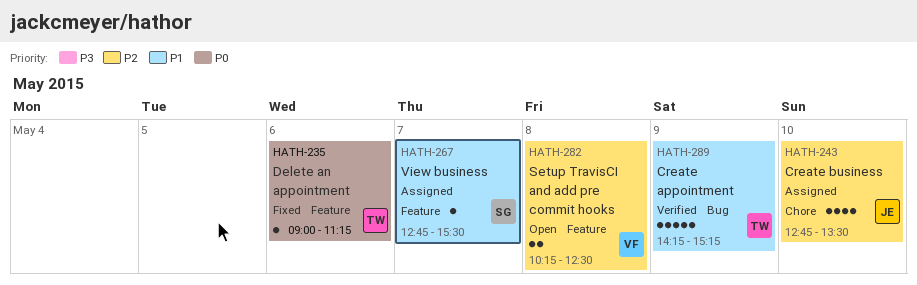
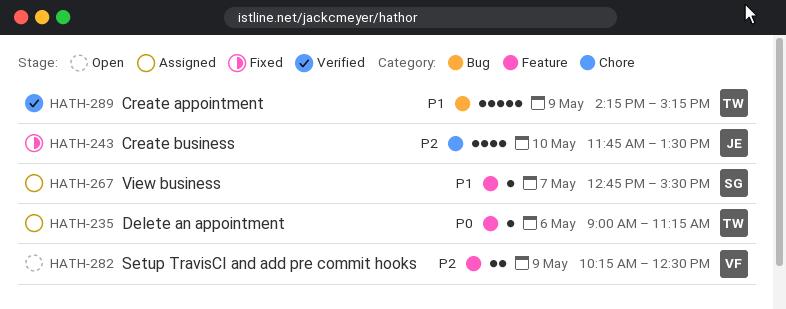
HATH-235, status: Fixed -> Assigned
HATH-243, status: Assigned -> Fixed
HATH-243, begins: 12:45 -> 11:45
HATH-282, day: May 8 -> May 9

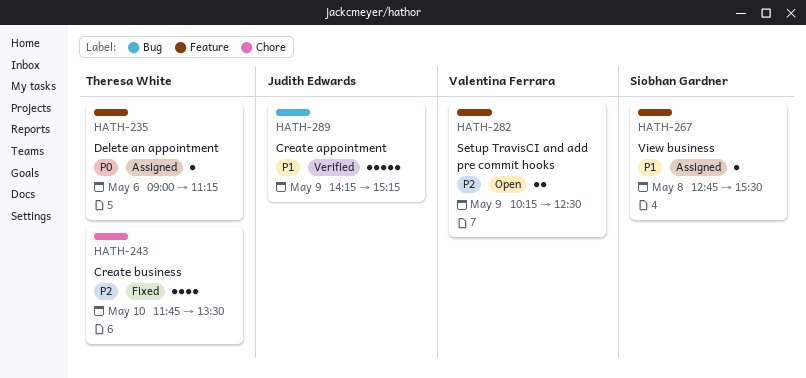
HATH-243, owner: Judith Edwards -> Theresa White
HATH-267, day: May 7 -> May 8
HATH-289, owner: Theresa White -> Judith Edwards

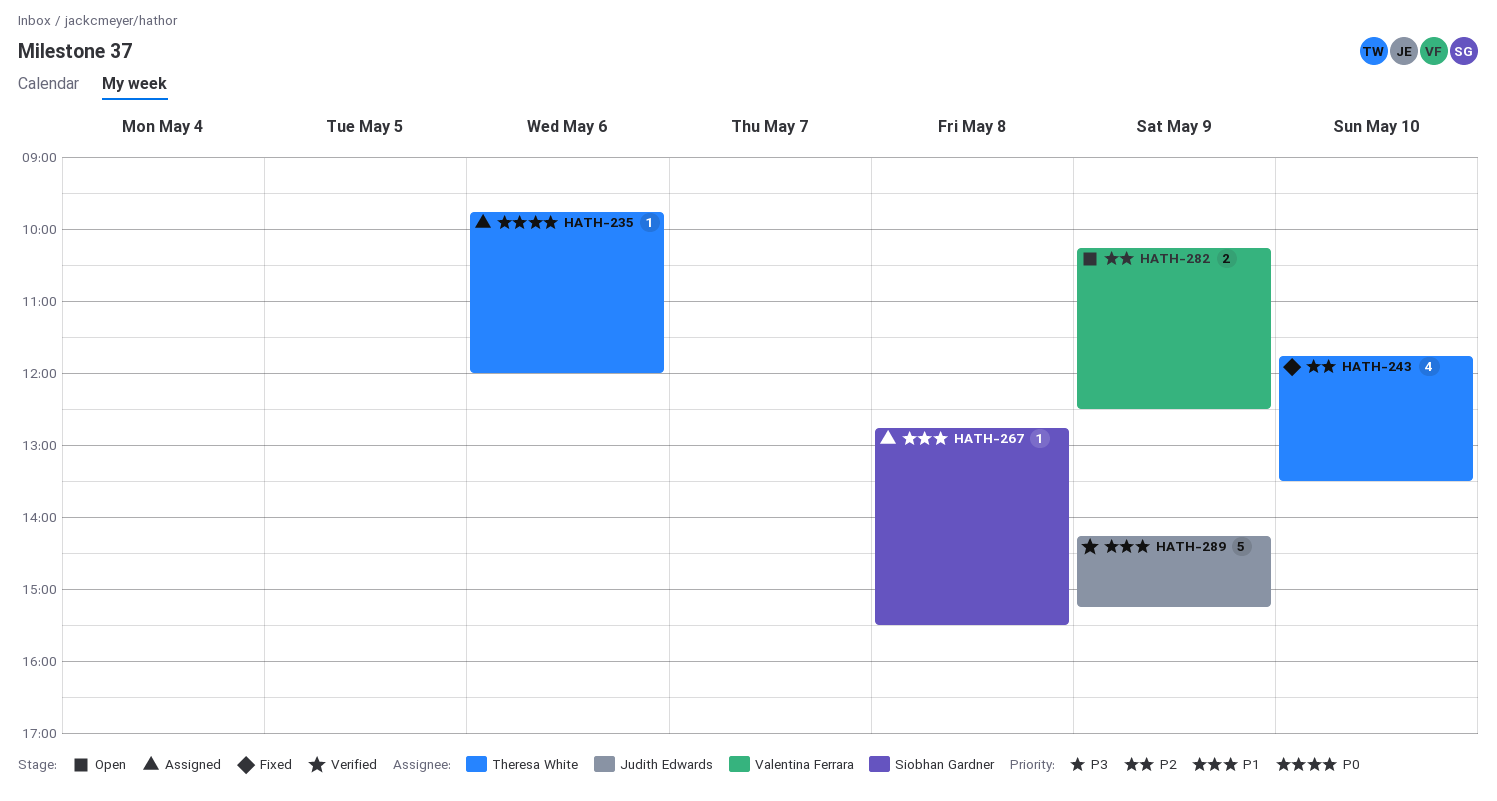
HATH-235, begins: 09:00 -> 09:45
HATH-235, ends: 11:15 -> 12:00

